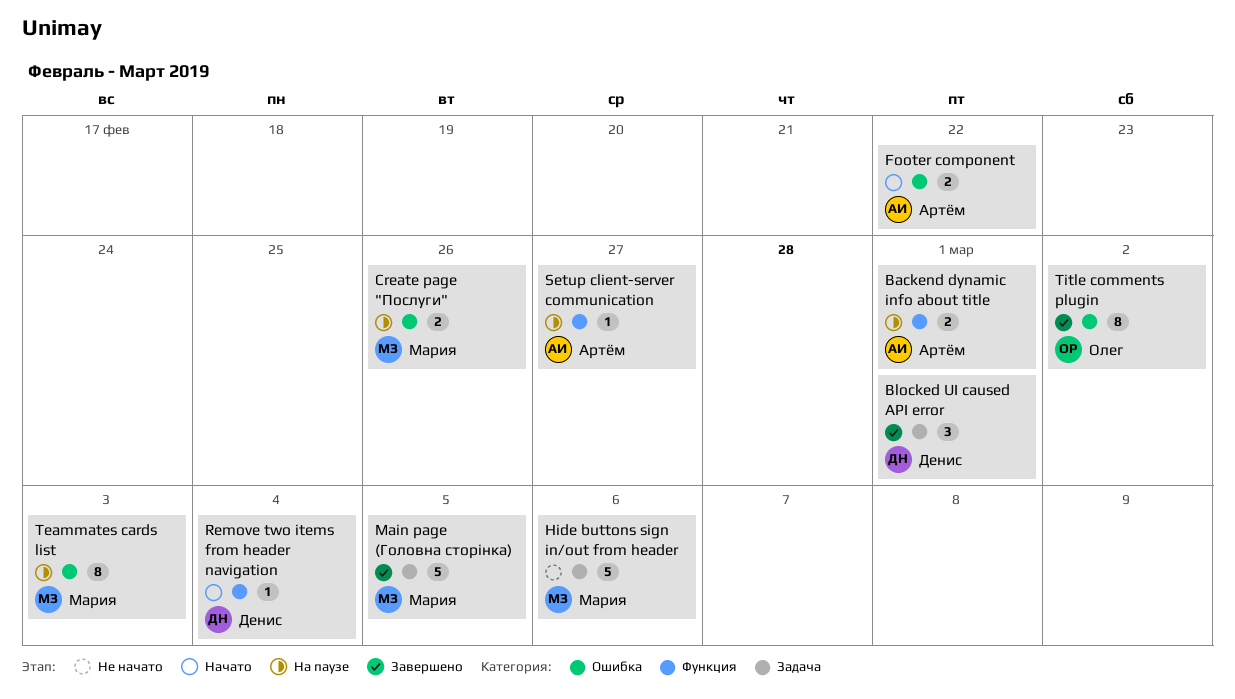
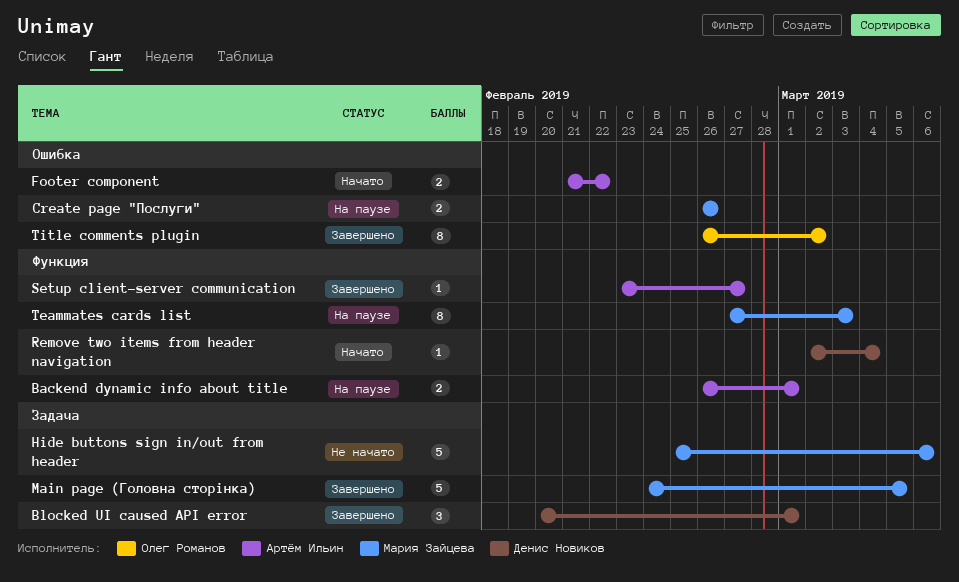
Setup client-server communication, status: На паузе -> Завершено
Teammates cards list, label: Ошибка -> Функция

